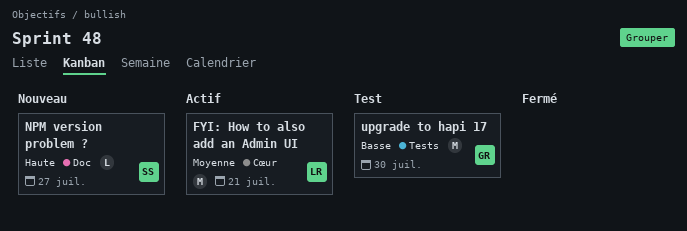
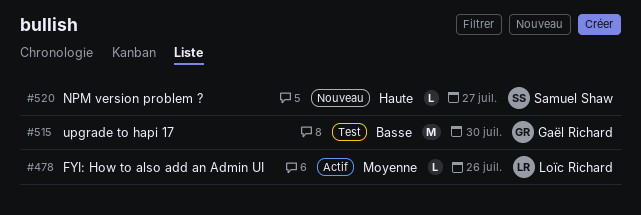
FYI: How to also add an Admin UI, estimate: M -> L
FYI: How to also add an Admin UI, due: Jul 21 -> Jul 26

